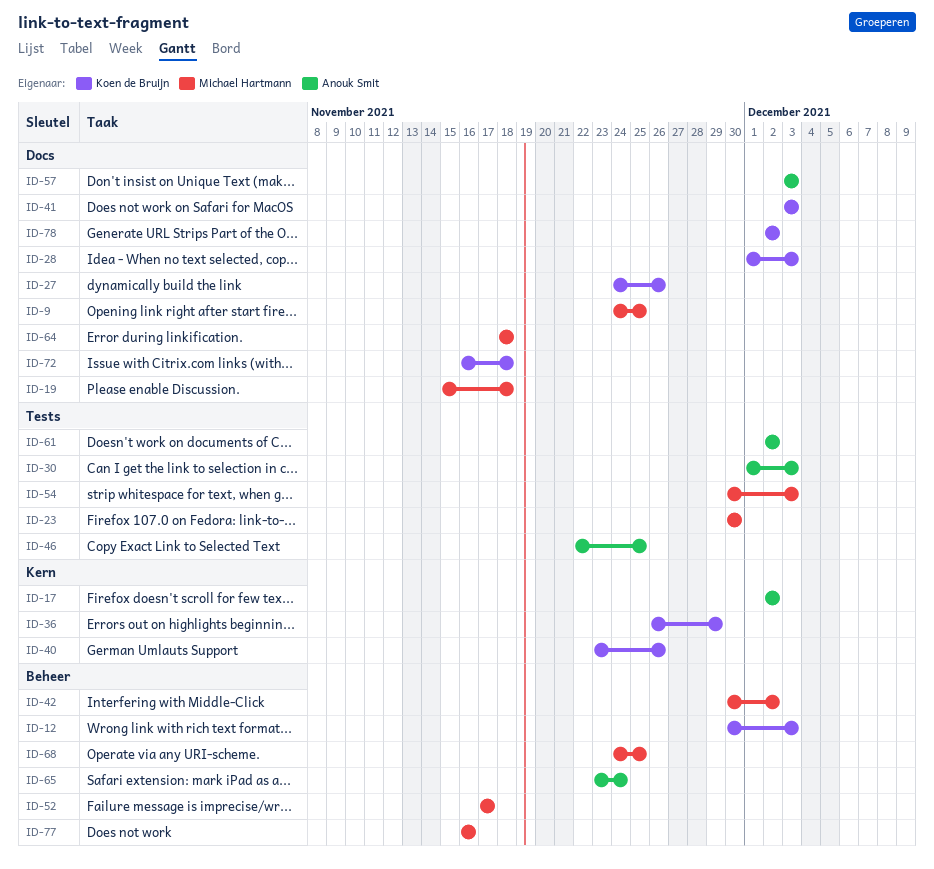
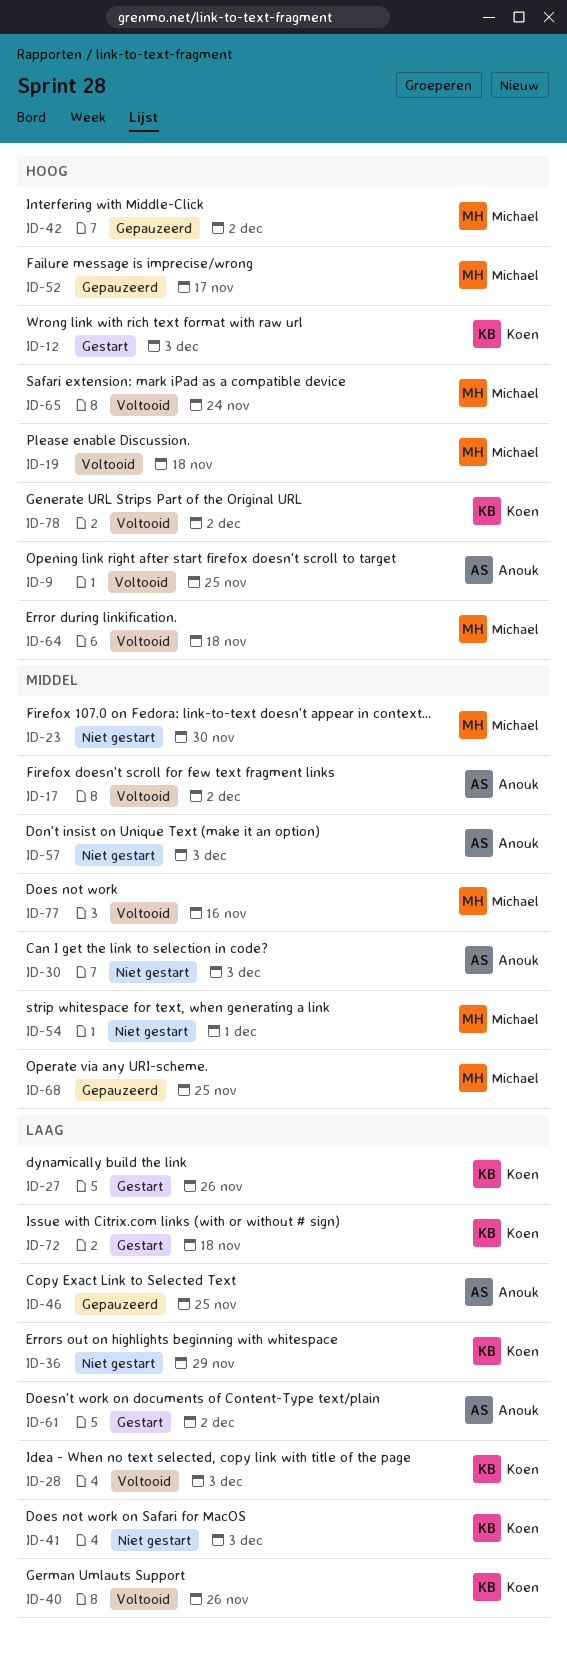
ID-9, owner: Michael Hartmann -> Anouk Smit
ID-54, due: Dec 3 -> Dec 1
ID-65, owner: Anouk Smit -> Michael Hartmann

